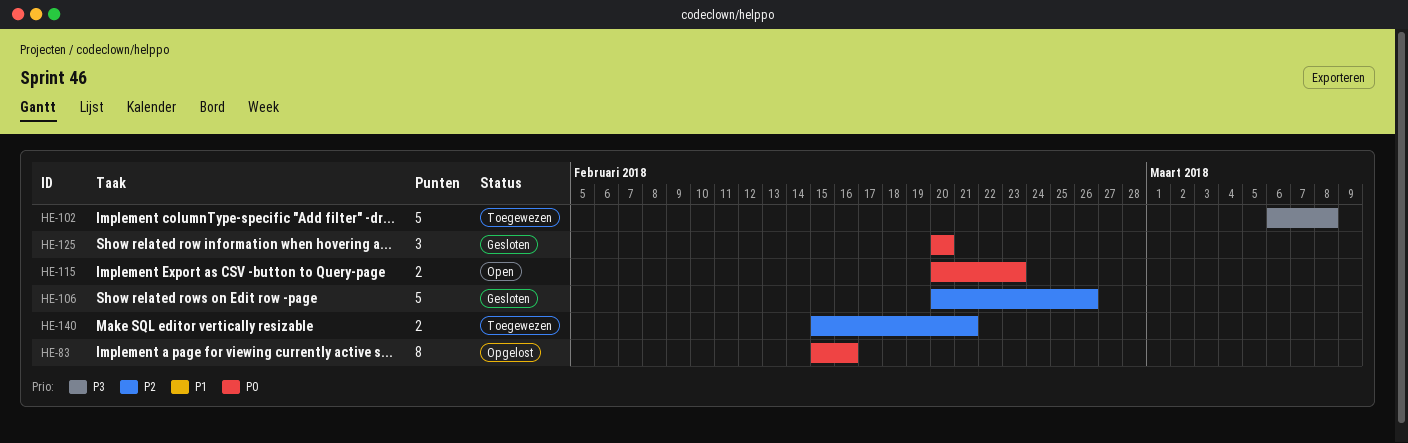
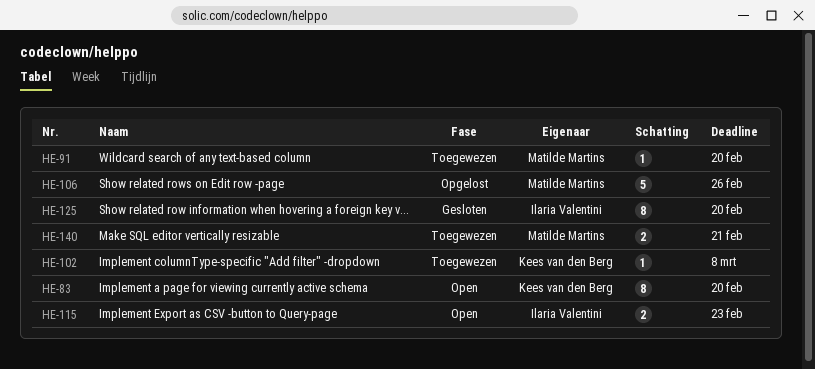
HE-83, status: Opgelost -> Open
HE-83, due: Feb 16 -> Feb 20
HE-91: none -> present
HE-102, estimate: 5 -> 1
HE-106, status: Gesloten -> Opgelost
HE-125, estimate: 3 -> 8

